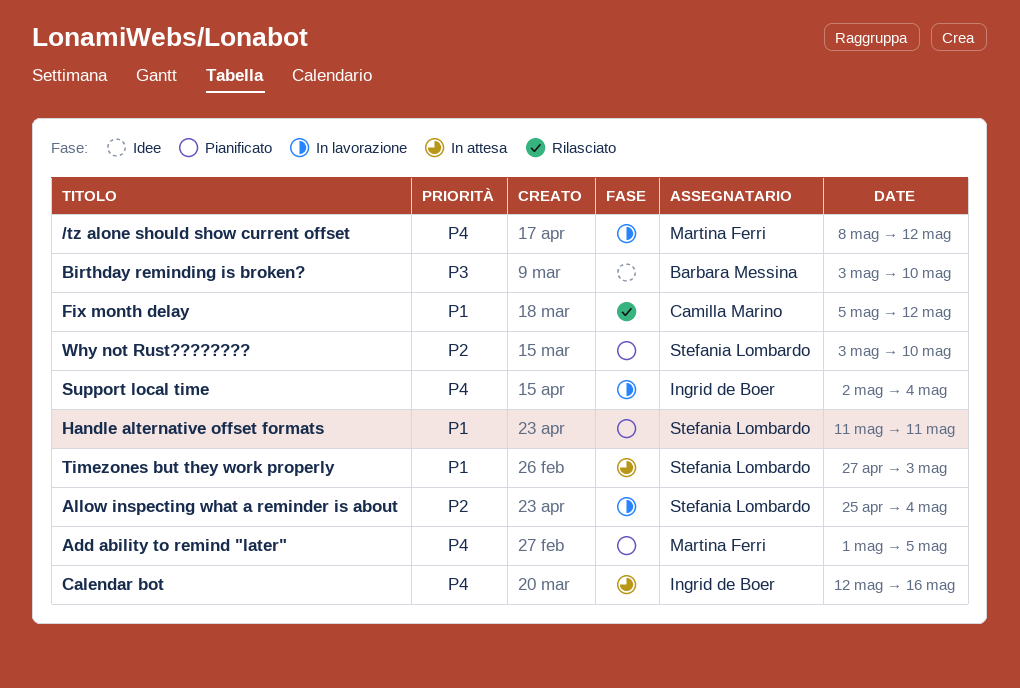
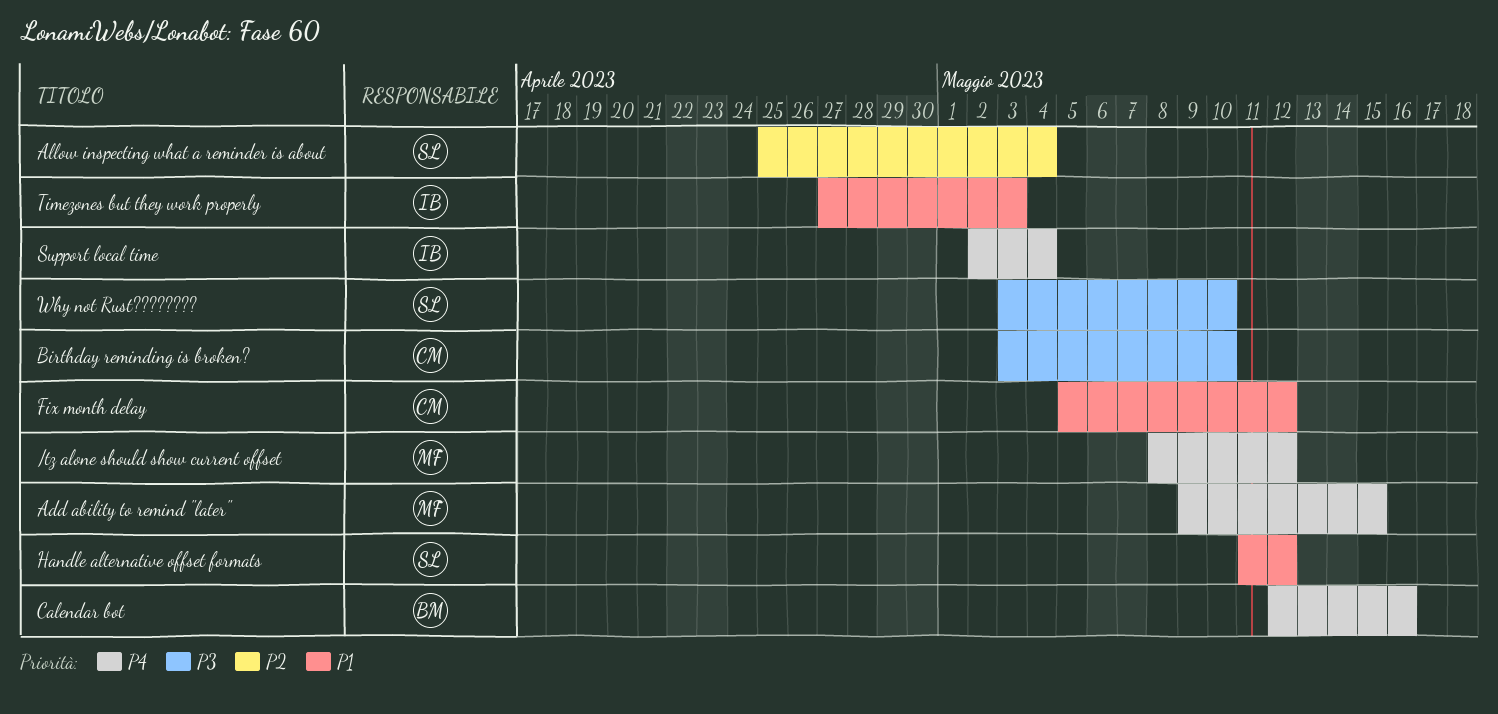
Add ability to remind "later", start: May 1 -> May 9
Add ability to remind "later", due: May 5 -> May 15
Birthday reminding is broken?, owner: Barbara Messina -> Camilla Marino
Calendar bot, owner: Ingrid de Boer -> Barbara Messina
Handle alternative offset formats, due: May 11 -> May 12
Timezones but they work properly, owner: Stefania Lombardo -> Ingrid de Boer
Why not Rust????????, priority: P2 -> P3

